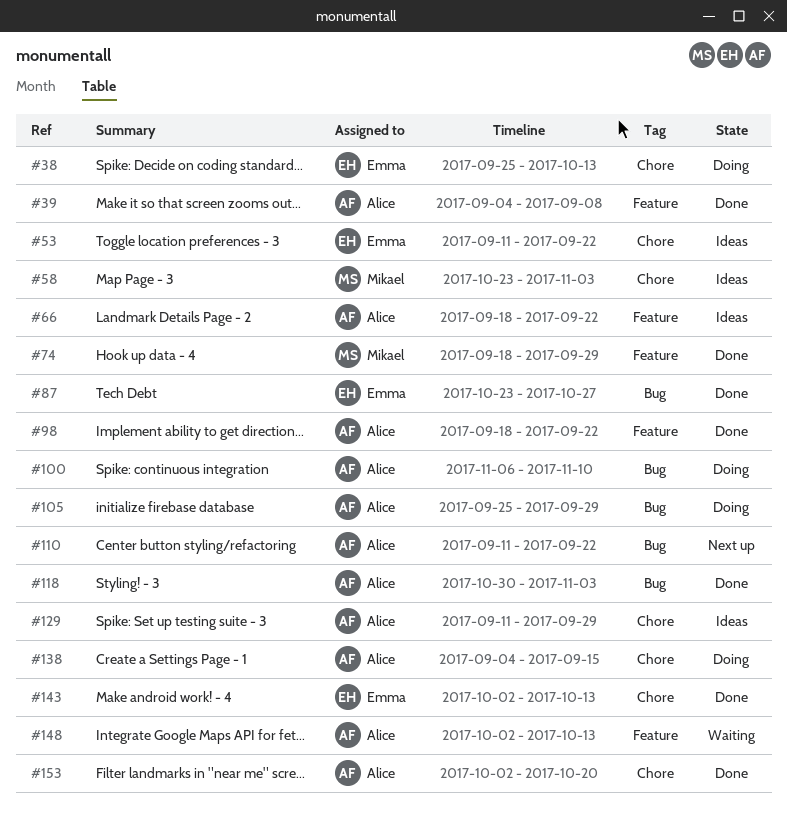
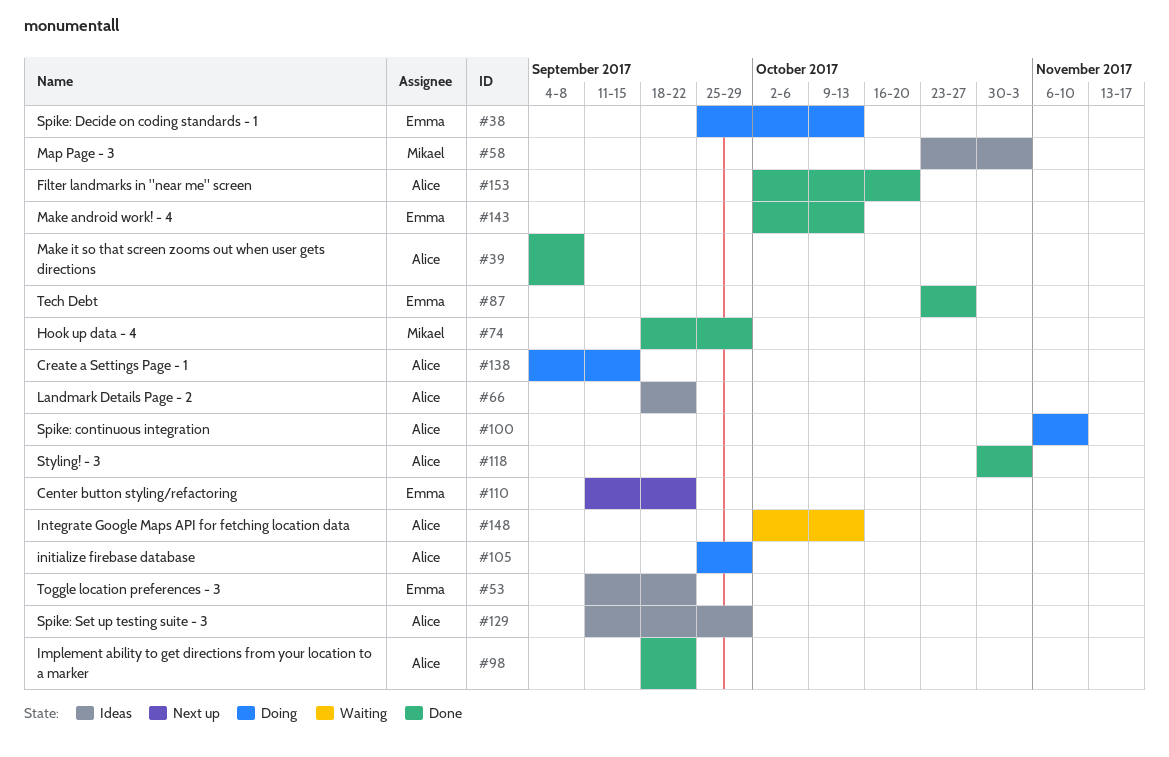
#110, owner: Alice -> Emma

